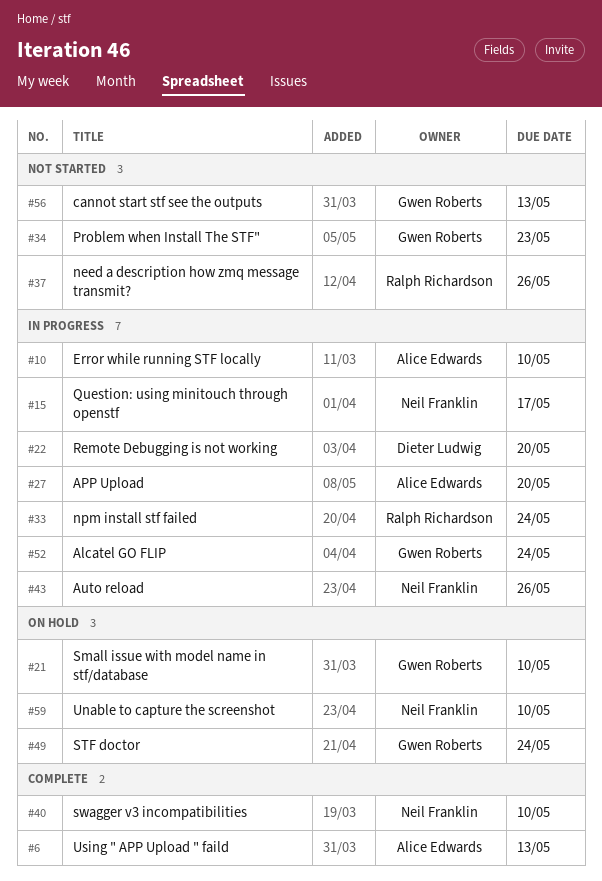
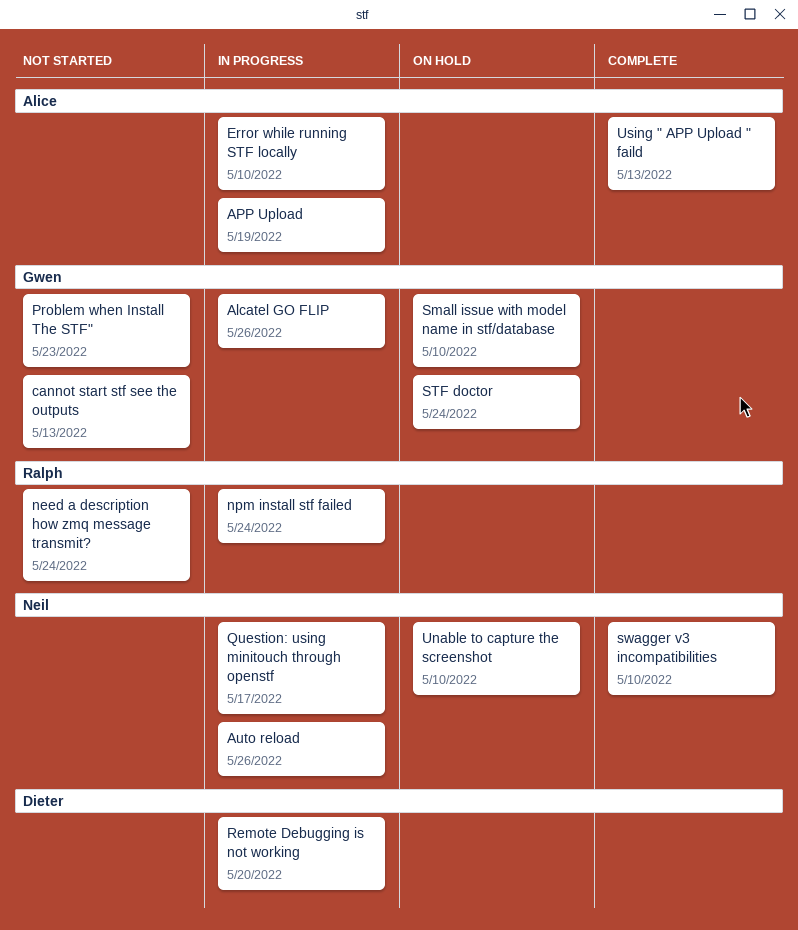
Alcatel GO FLIP, due: May 24 -> May 26
APP Upload, due: May 20 -> May 19
need a description how zmq message transmit?, due: May 26 -> May 24

